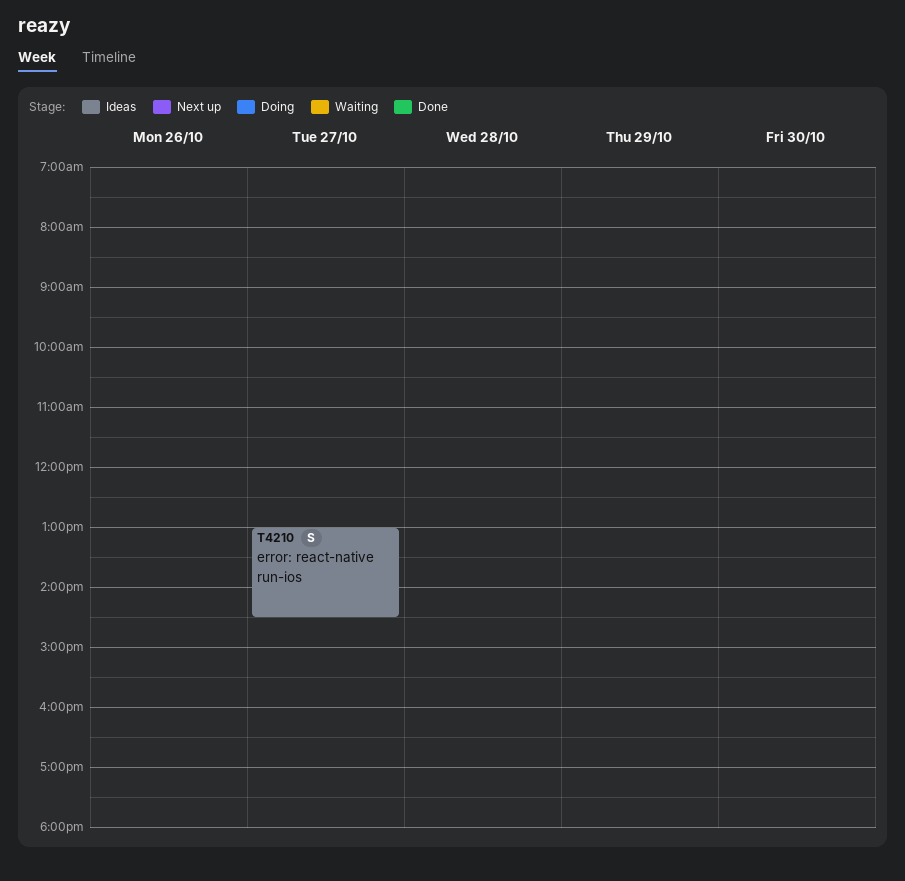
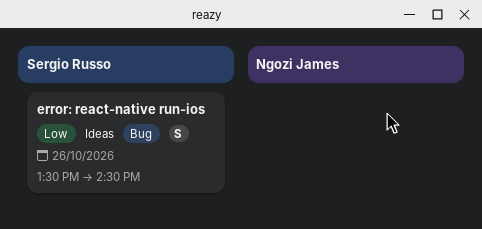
error: react-native run-ios, day: Oct 27 -> Oct 26
error: react-native run-ios, begins: 13:00 -> 13:30

